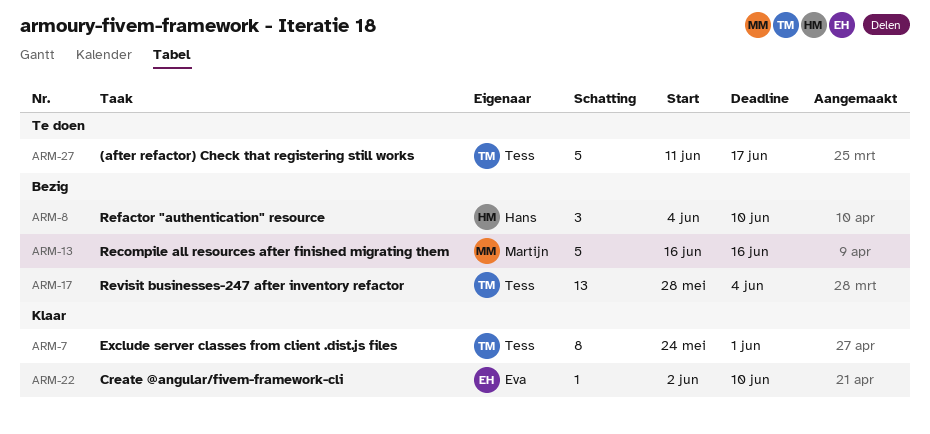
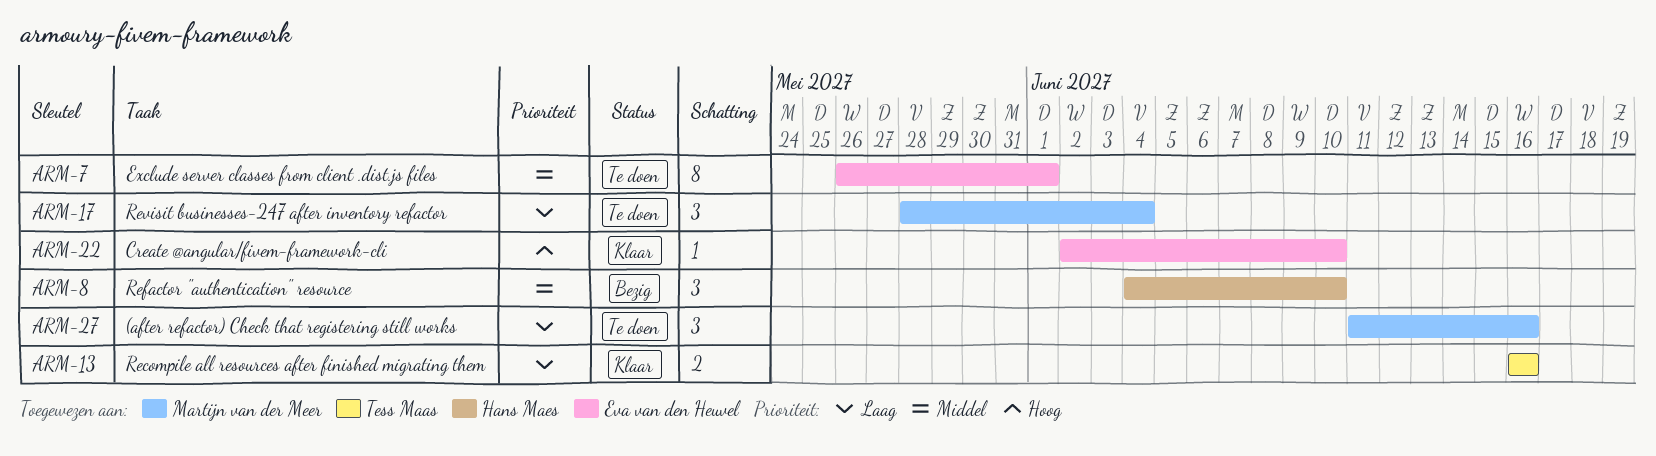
ARM-7, status: Klaar -> Te doen
ARM-7, owner: Tess Maas -> Eva van den Heuvel
ARM-7, start: May 24 -> May 26
ARM-13, status: Bezig -> Klaar
ARM-13, owner: Martijn van der Meer -> Tess Maas
ARM-13, estimate: 5 -> 2
ARM-17, status: Bezig -> Te doen
ARM-17, owner: Tess Maas -> Martijn van der Meer
ARM-17, estimate: 13 -> 3
ARM-27, owner: Tess Maas -> Martijn van der Meer
ARM-27, estimate: 5 -> 3
ARM-27, due: Jun 17 -> Jun 16

